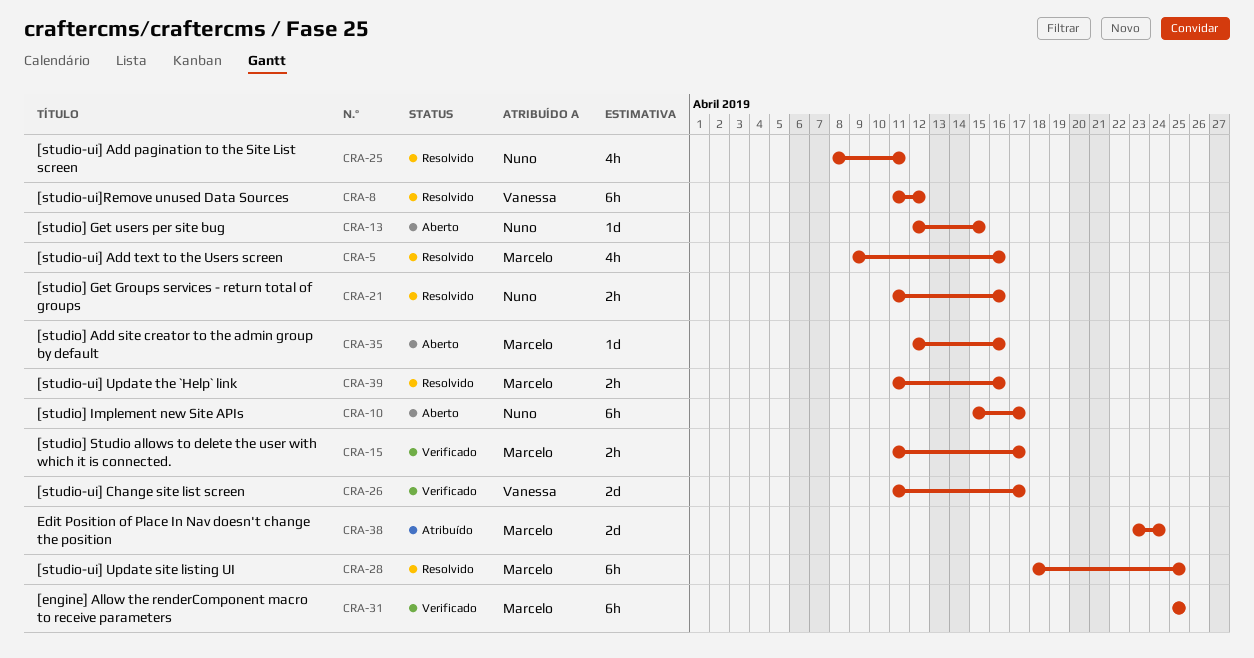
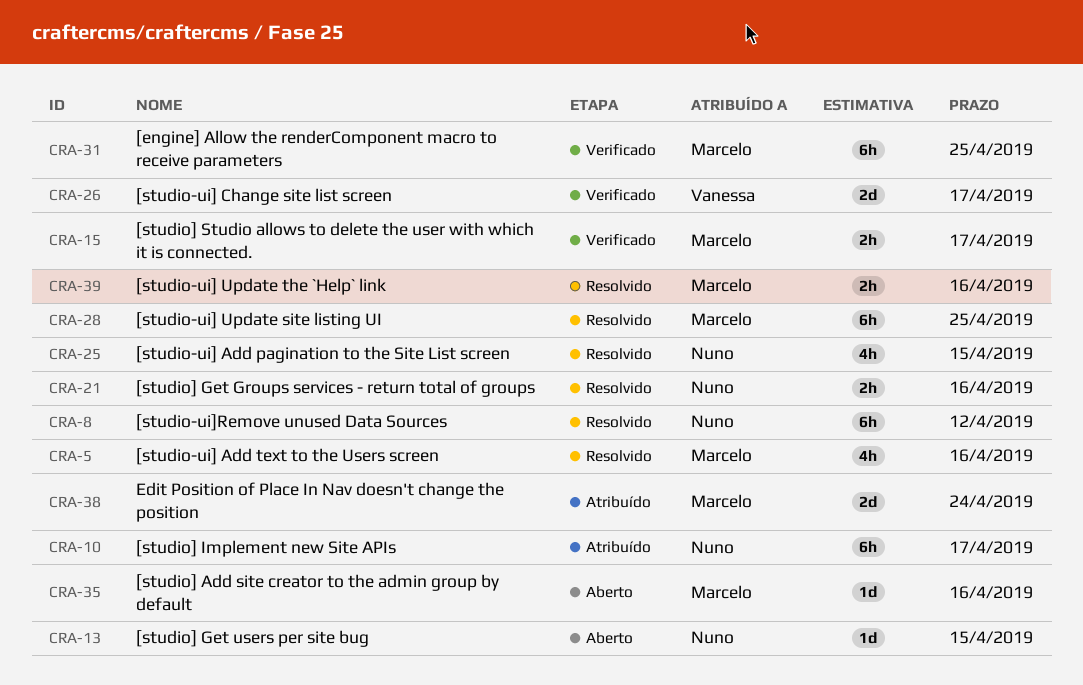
CRA-8, owner: Vanessa -> Nuno
CRA-10, status: Aberto -> Atribuído
CRA-25, due: Apr 11 -> Apr 15

